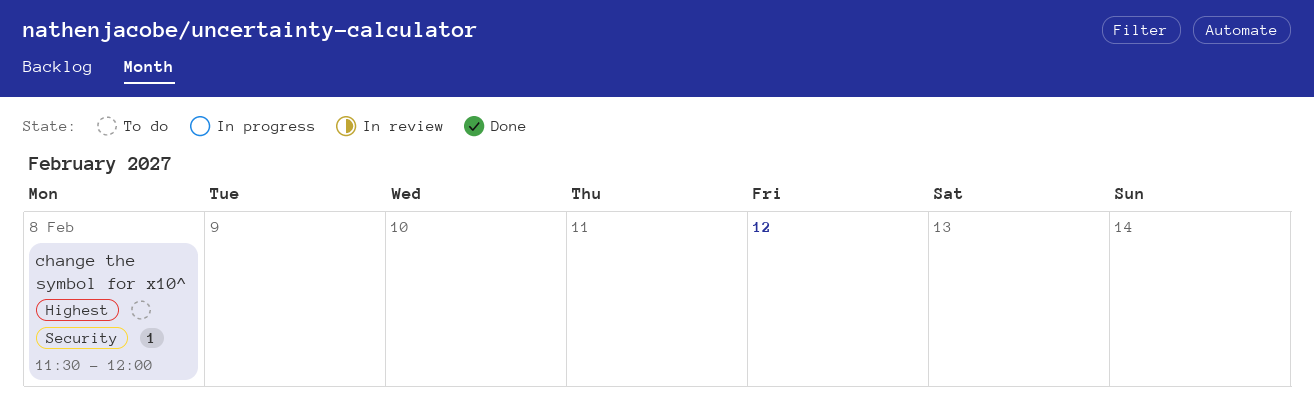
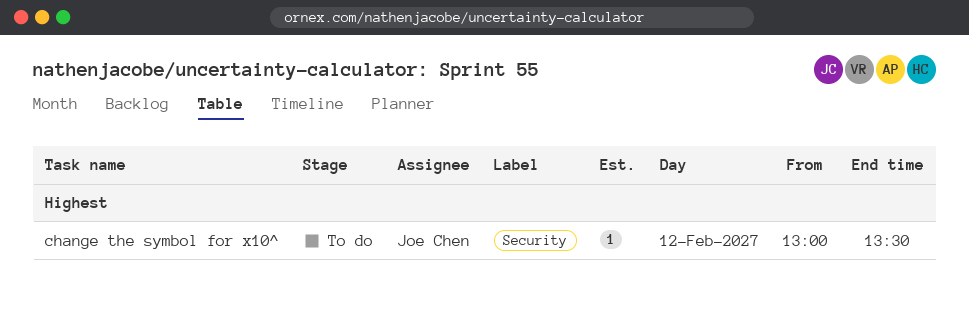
change the symbol for x10^, day: Feb 8 -> Feb 12
change the symbol for x10^, begins: 11:30 -> 13:00
change the symbol for x10^, ends: 12:00 -> 13:30

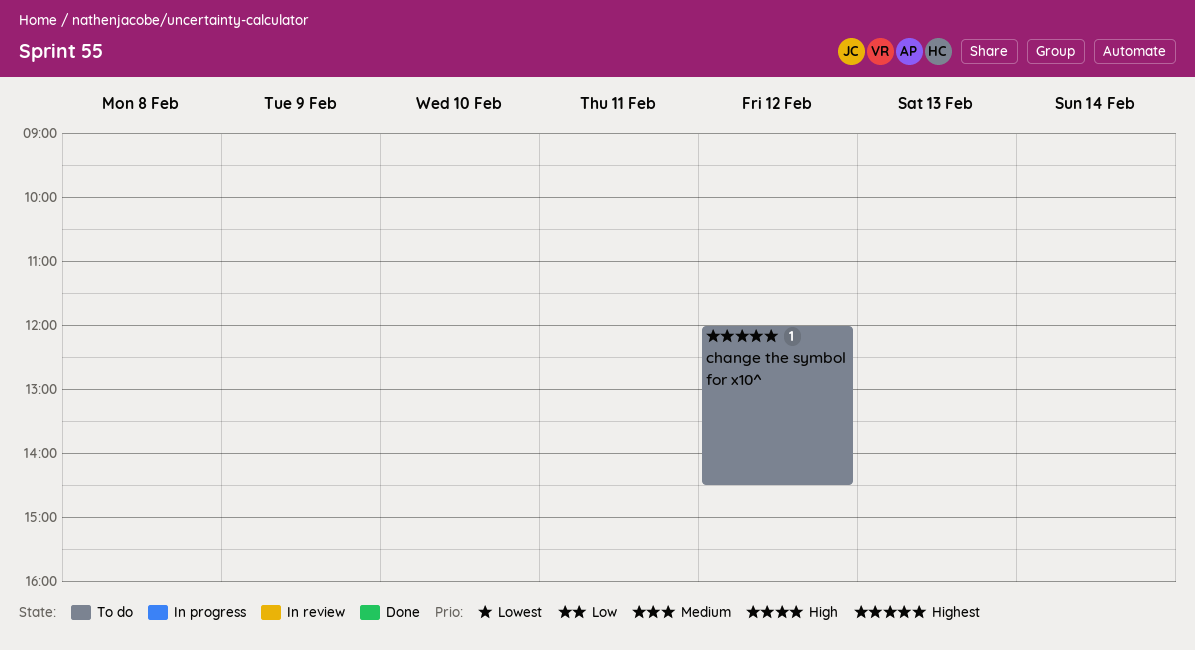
change the symbol for x10^, begins: 13:00 -> 12:00
change the symbol for x10^, ends: 13:30 -> 14:30

